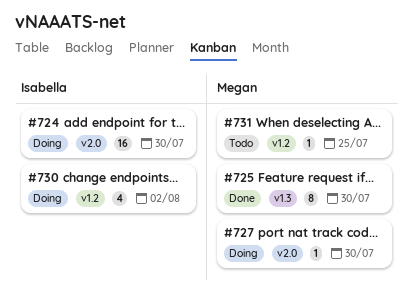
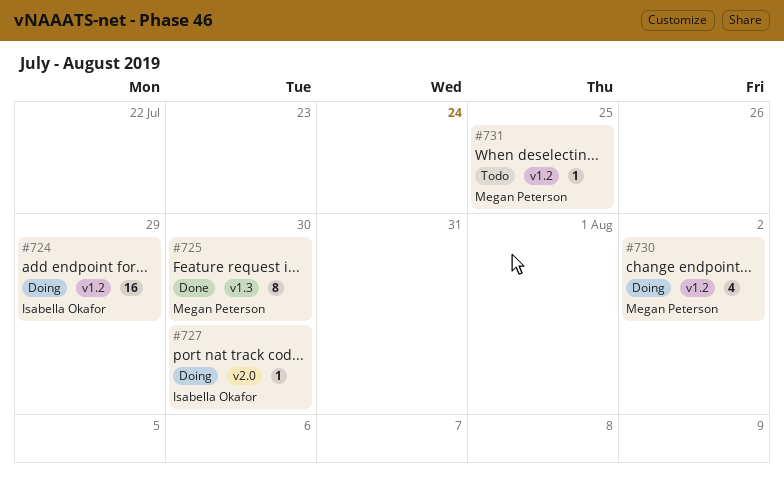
#724, label: v2.0 -> v1.2
#724, due: Jul 30 -> Jul 29
#727, owner: Megan Peterson -> Isabella Okafor
#730, owner: Isabella Okafor -> Megan Peterson

